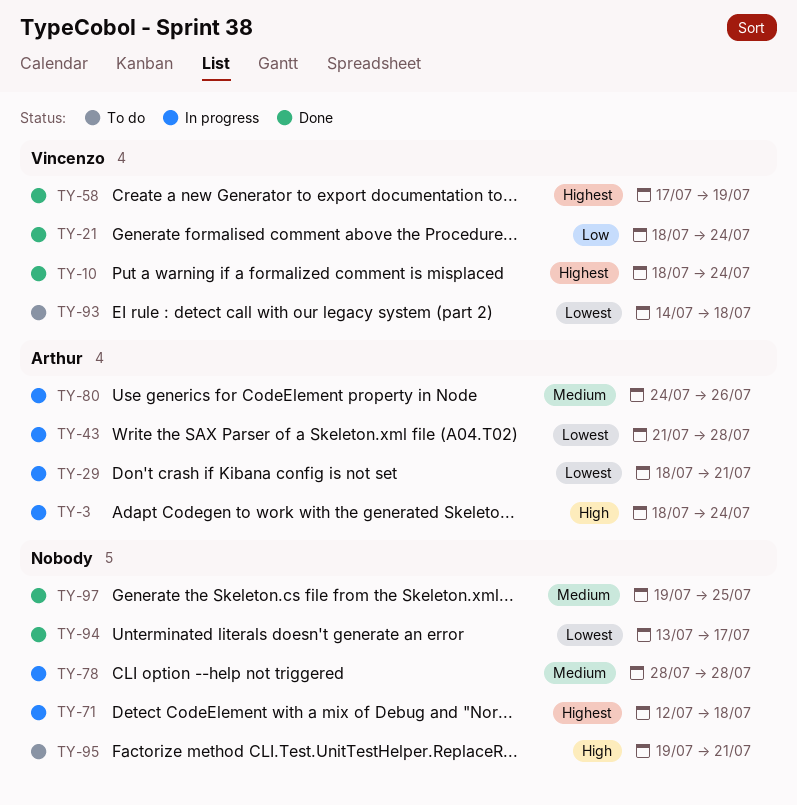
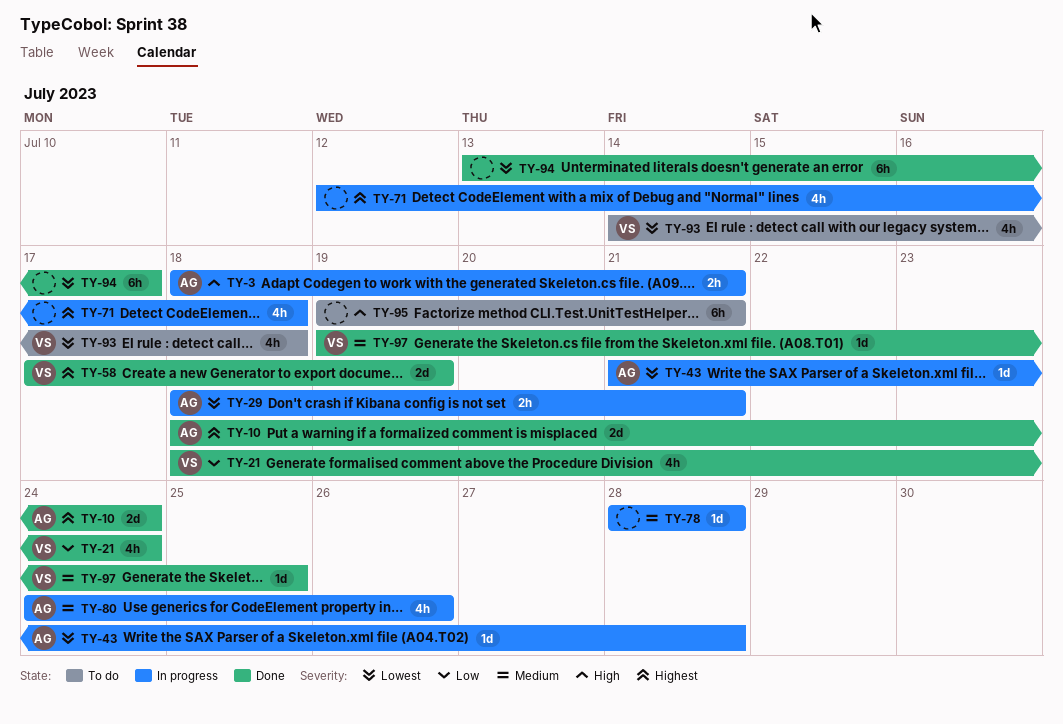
TY-3, due: Jul 24 -> Jul 21
TY-10, owner: Vincenzo -> Arthur
TY-97, owner: none -> Vincenzo

